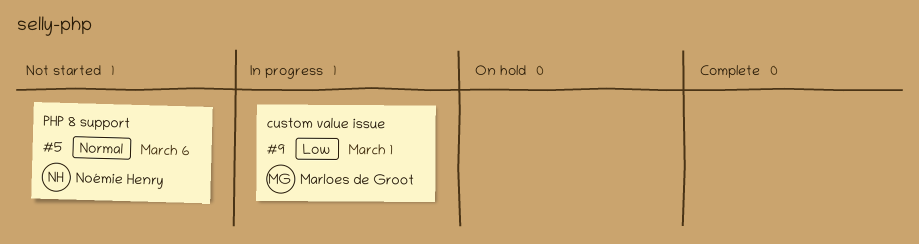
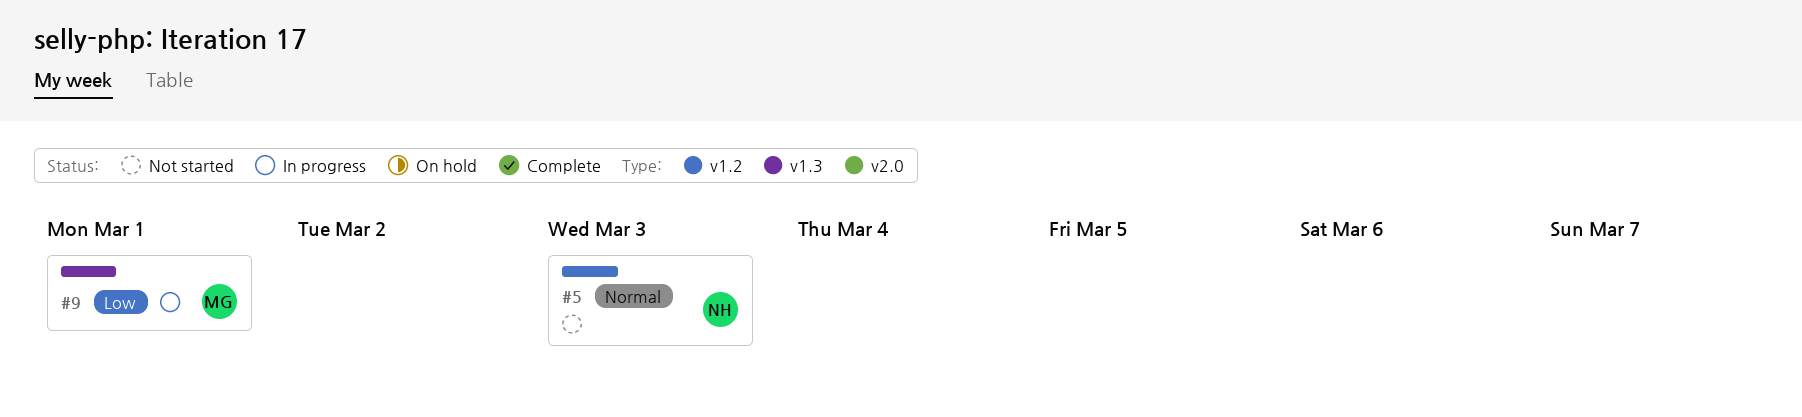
#5, due: Mar 6 -> Mar 3

